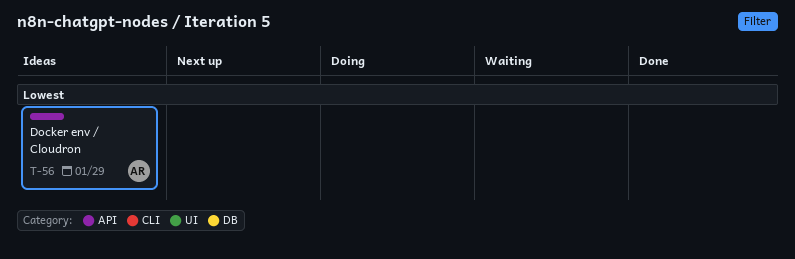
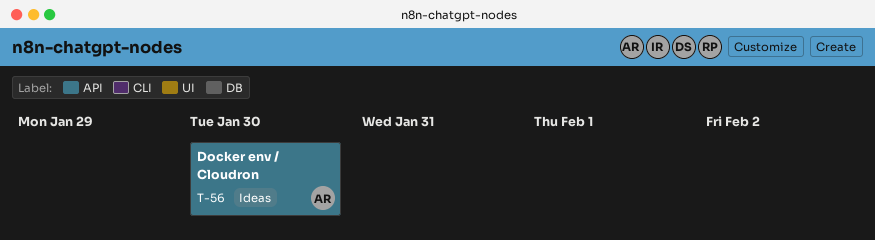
T-56, due: Jan 29 -> Jan 30

